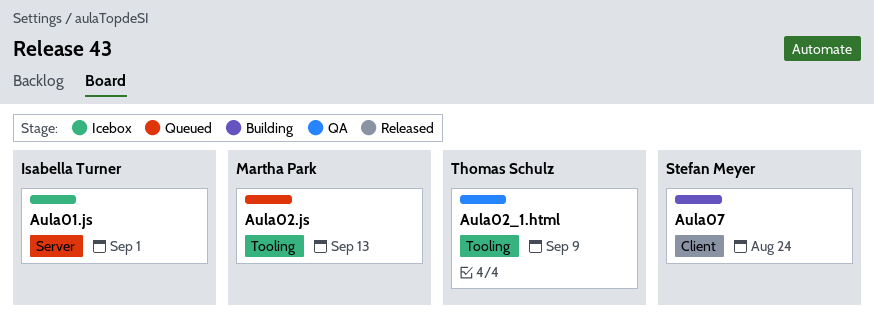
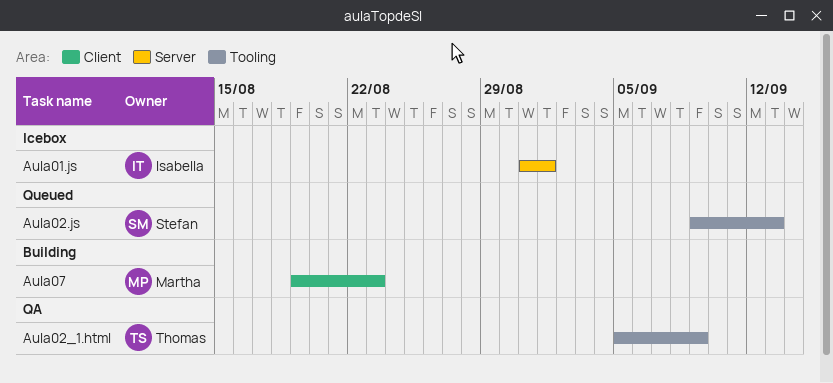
Aula02.js, owner: Martha Park -> Stefan Meyer
Aula07, owner: Stefan Meyer -> Martha Park
Aula07, due: Aug 24 -> Aug 23

